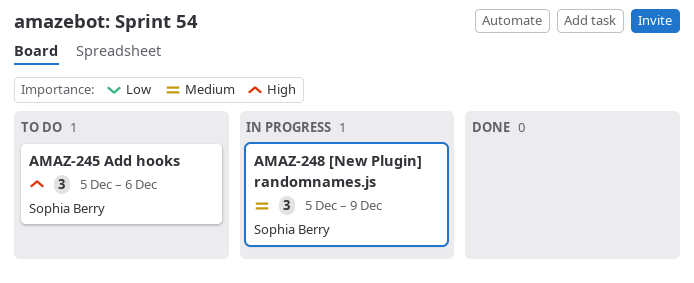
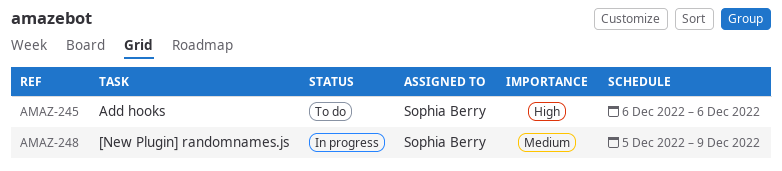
AMAZ-245, start: Dec 5 -> Dec 6

